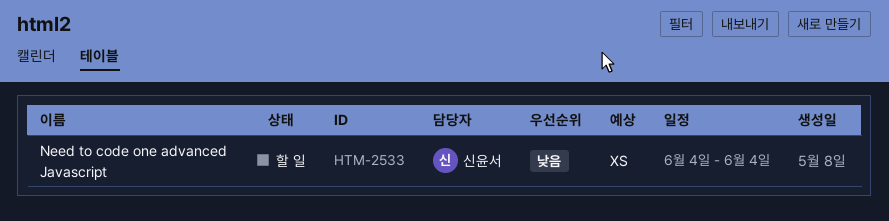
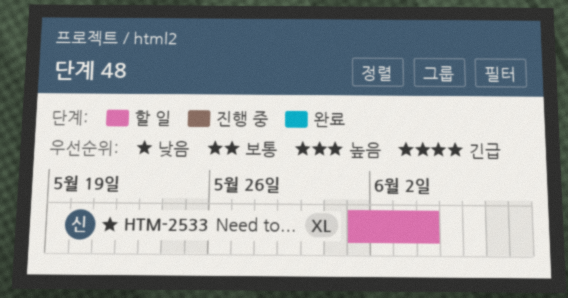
HTM-2533, estimate: XS -> XL
HTM-2533, start: Jun 4 -> Jun 1

